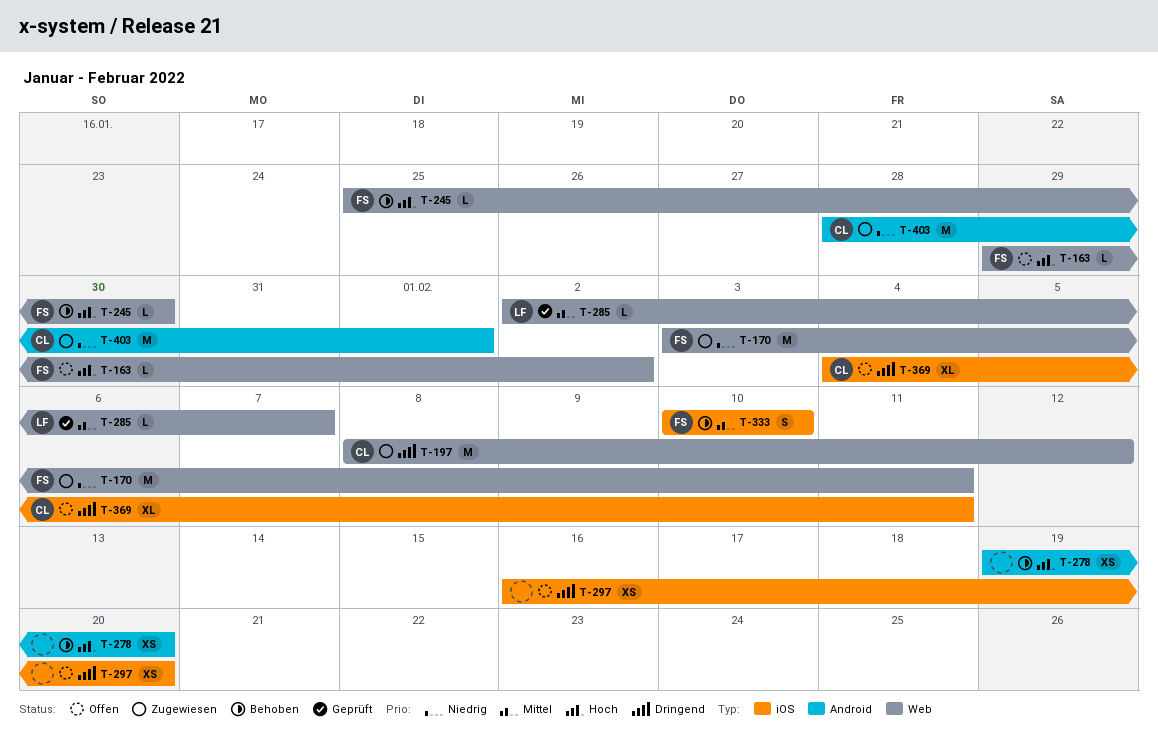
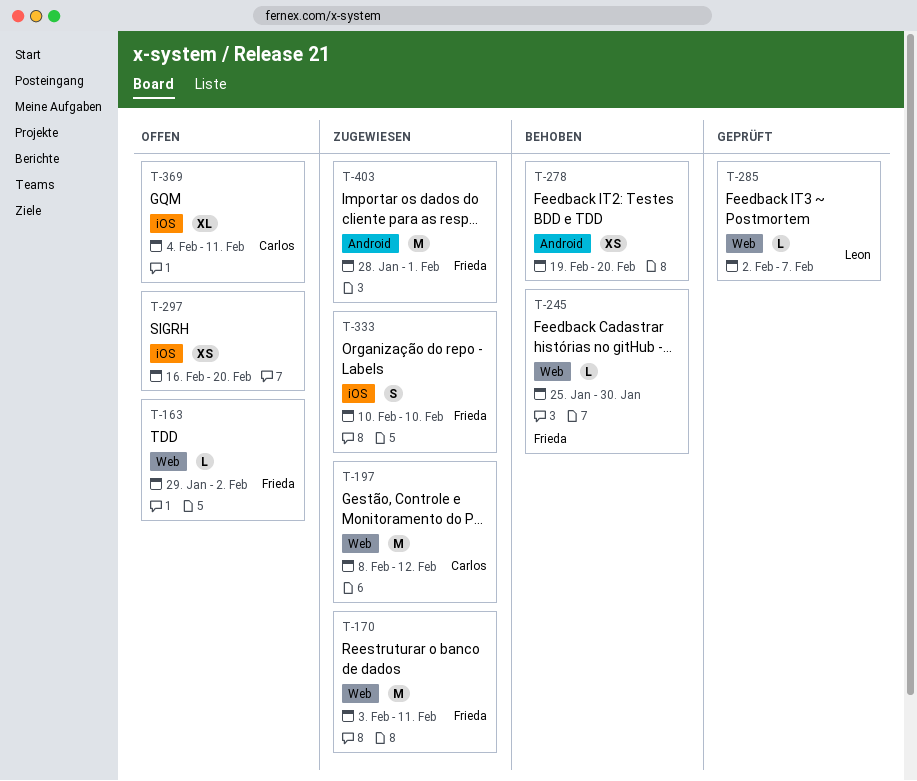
T-333, status: Behoben -> Zugewiesen
T-403, owner: Carlos -> Frieda

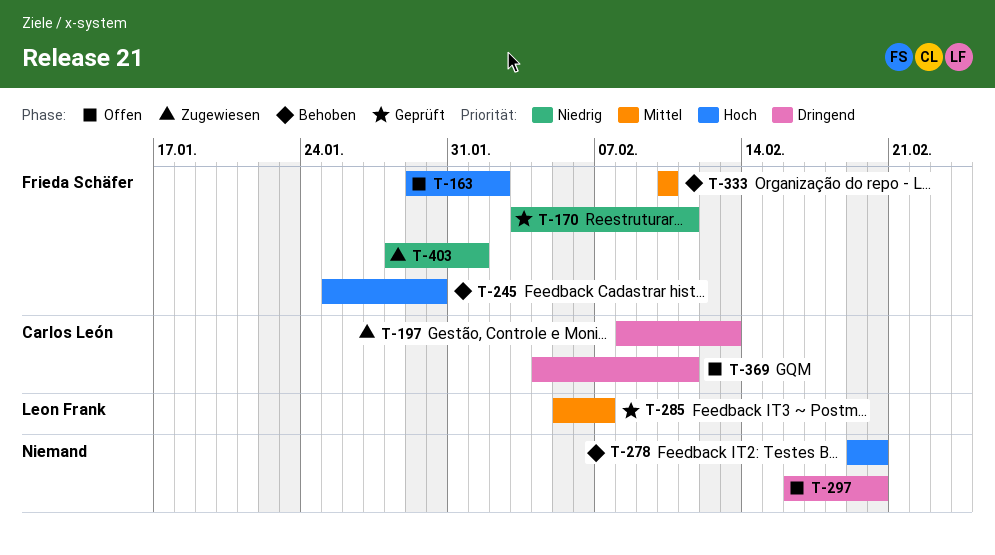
T-170, status: Zugewiesen -> Geprüft
T-197, due: Feb 12 -> Feb 13
T-285, start: Feb 2 -> Feb 5
T-333, status: Zugewiesen -> Behoben

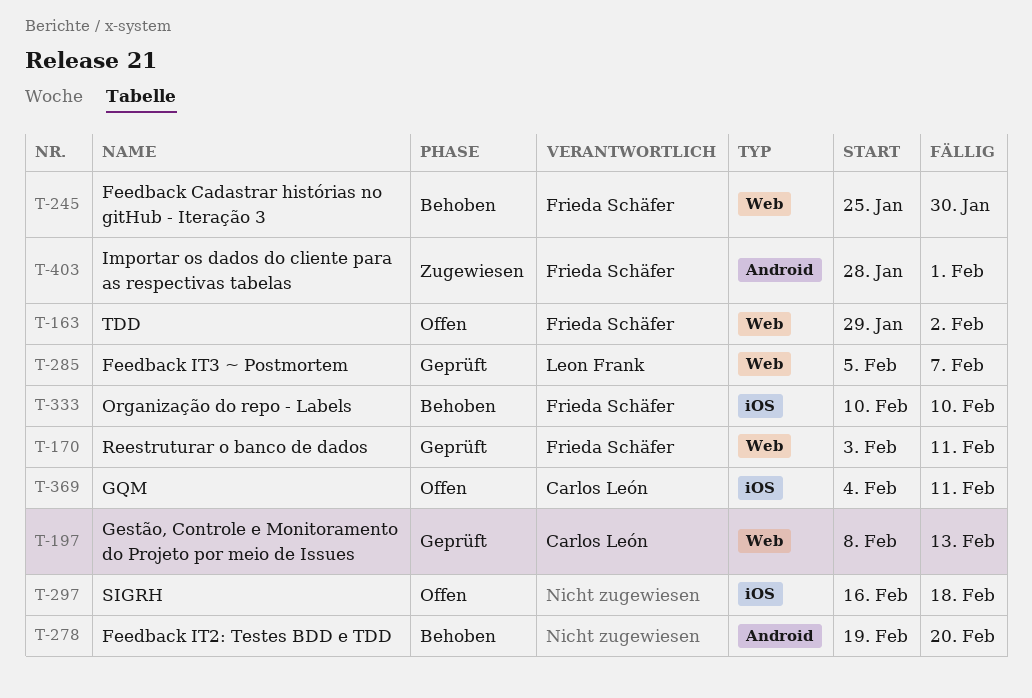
T-197, status: Zugewiesen -> Geprüft
T-297, due: Feb 20 -> Feb 18

